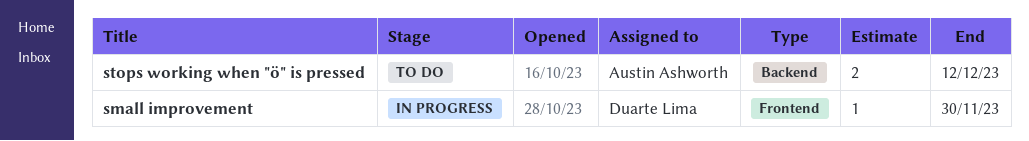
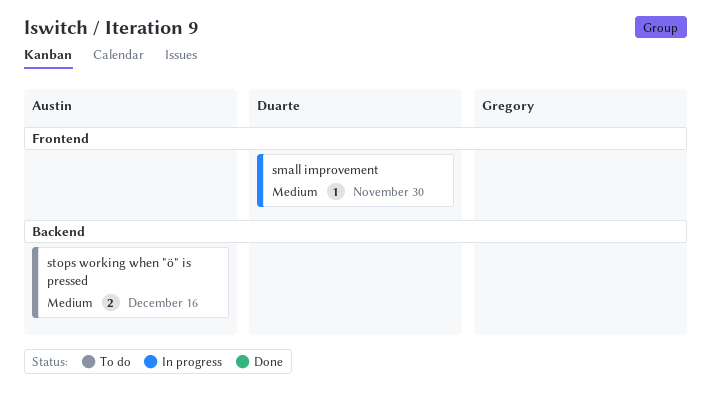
stops working when "ö" is pressed, due: Dec 12 -> Dec 16

